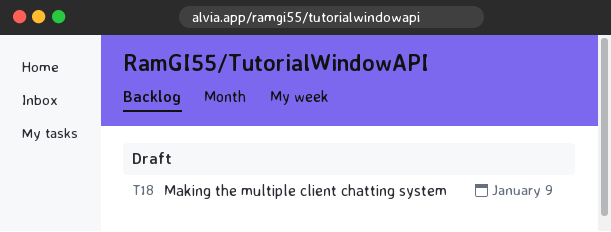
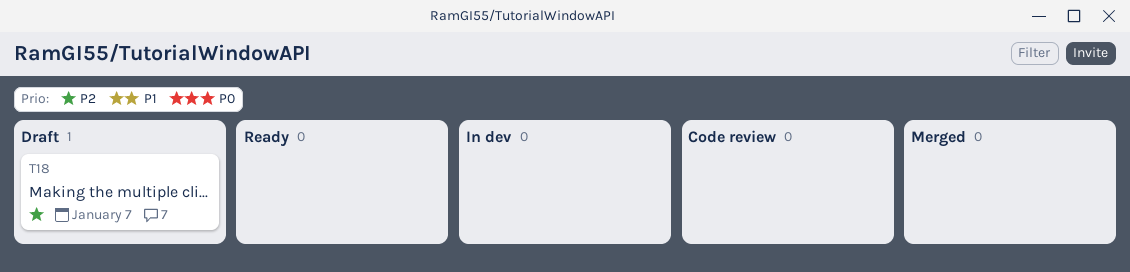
T18, due: Jan 9 -> Jan 7

